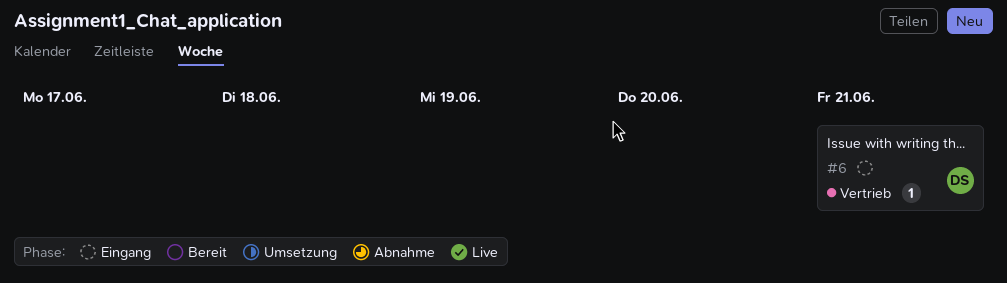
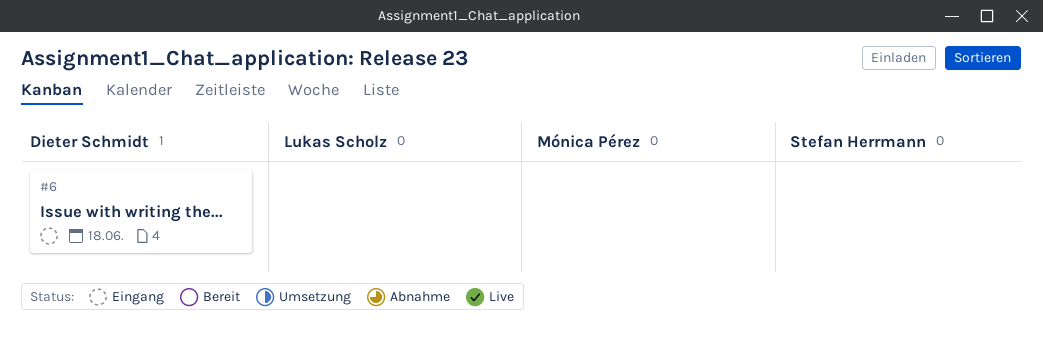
#6, due: Jun 21 -> Jun 18

